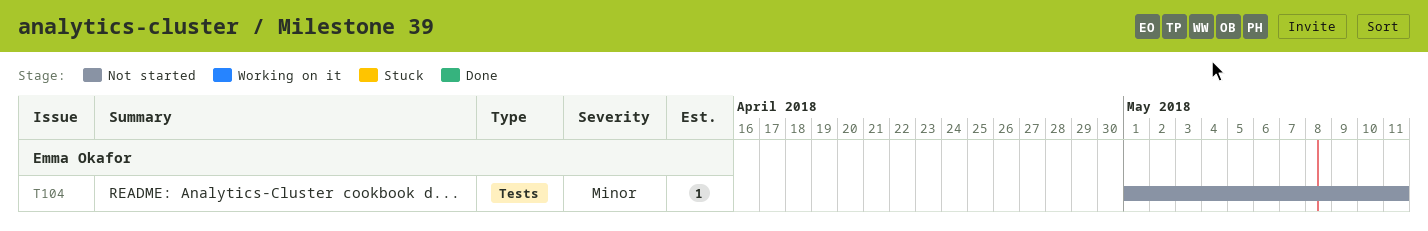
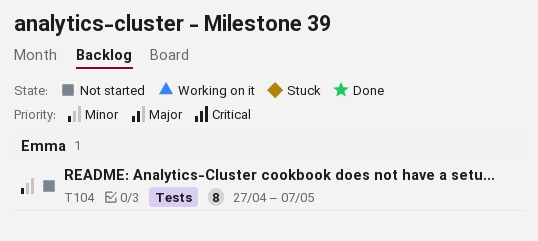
T104, estimate: 1 -> 8
T104, start: May 1 -> Apr 27
T104, due: May 11 -> May 7

